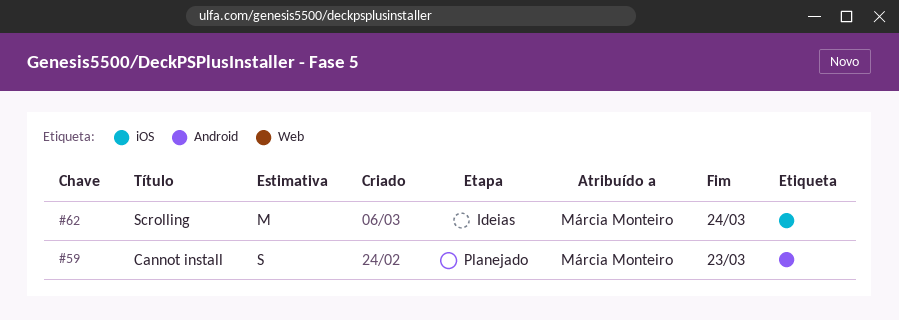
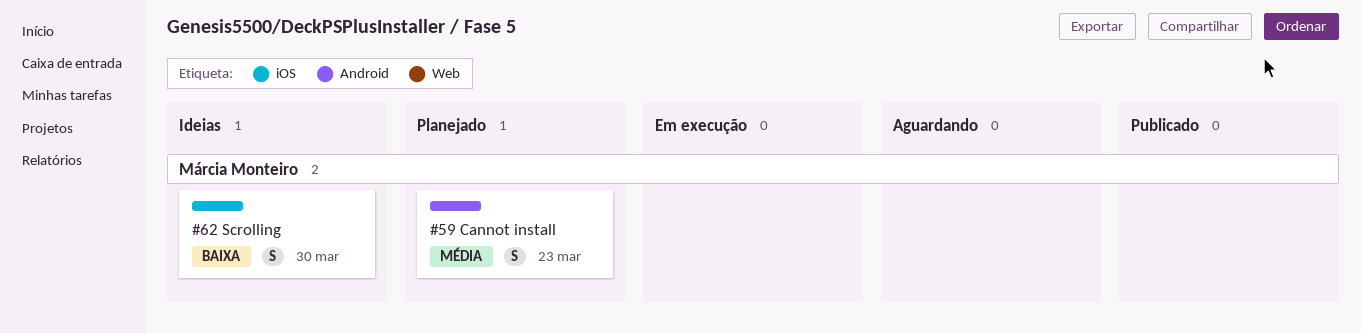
#62, estimate: M -> S
#62, due: Mar 24 -> Mar 30

